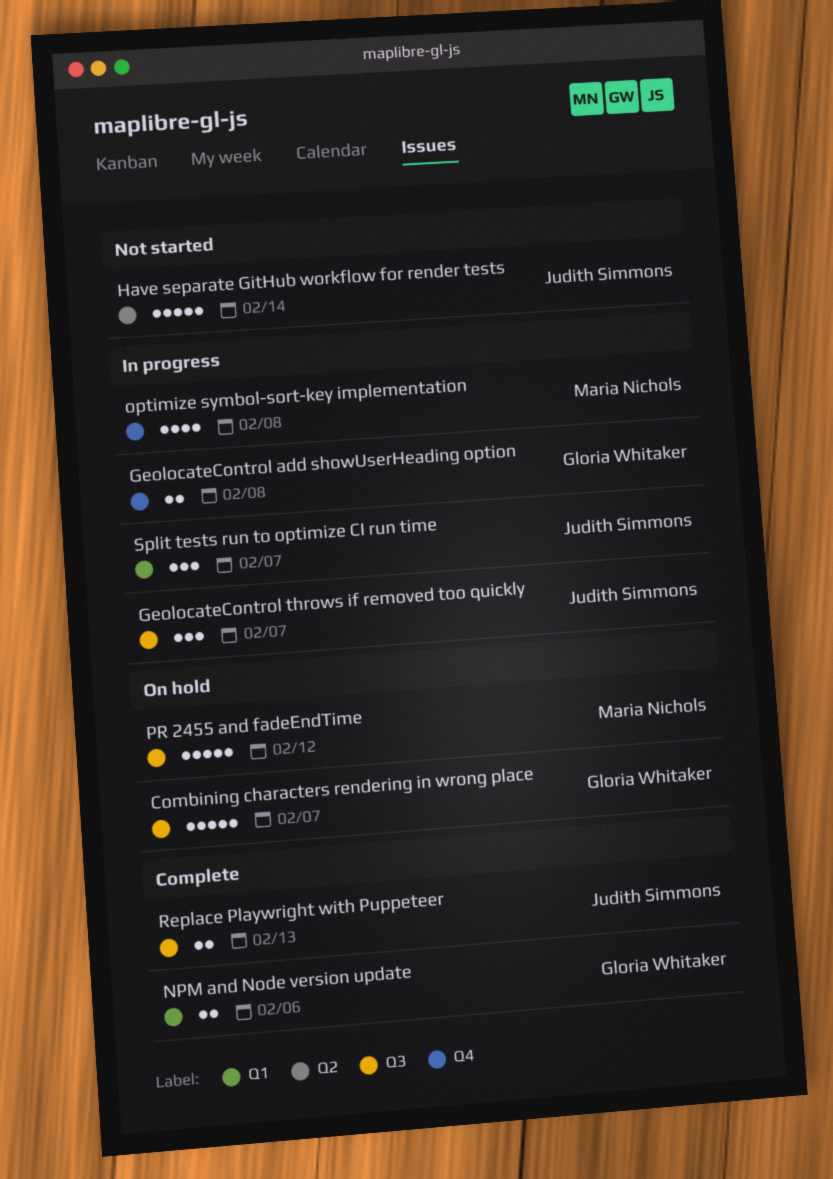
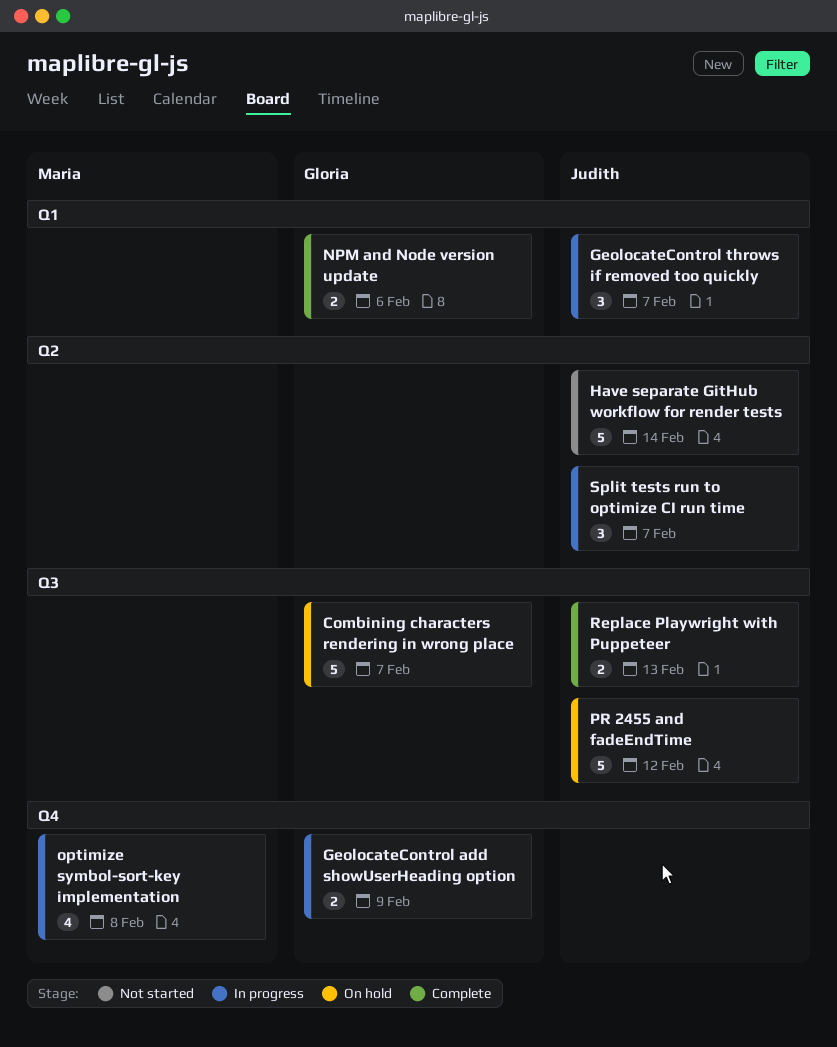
GeolocateControl add showUserHeading option, due: Feb 8 -> Feb 9
GeolocateControl throws if removed too quickly, label: Q3 -> Q1
PR 2455 and fadeEndTime, owner: Maria Nichols -> Judith Simmons
Split tests run to optimize CI run time, label: Q1 -> Q2

